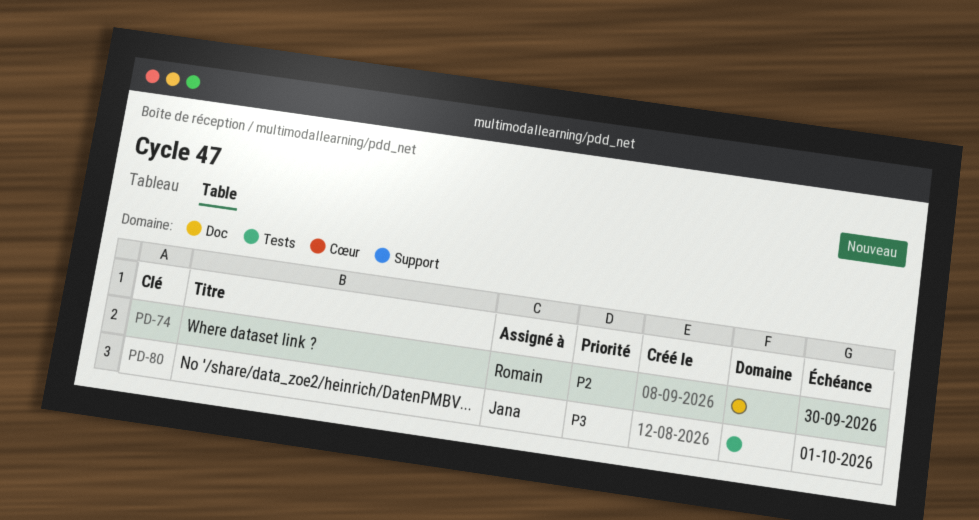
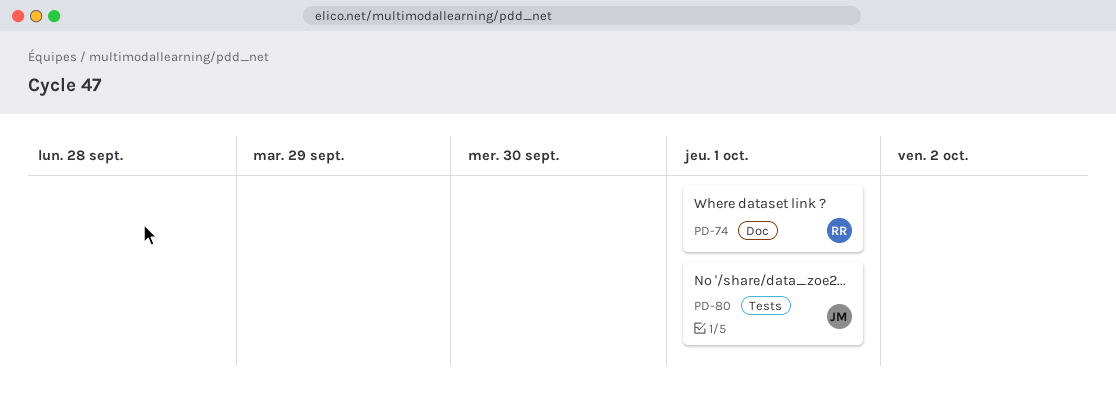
PD-74, due: Sep 30 -> Oct 1

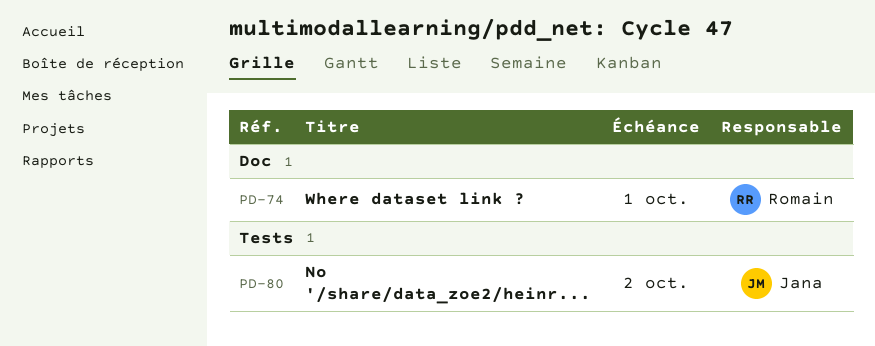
PD-80, due: Oct 1 -> Oct 2

